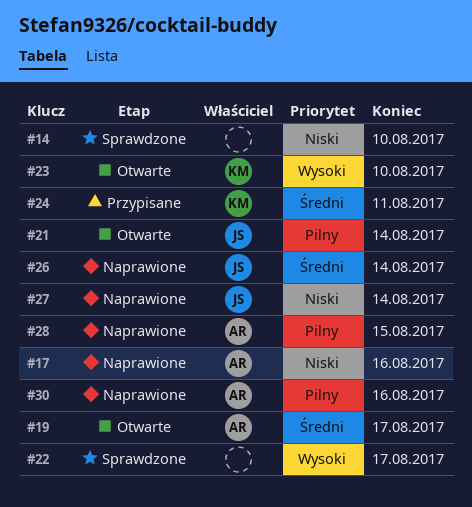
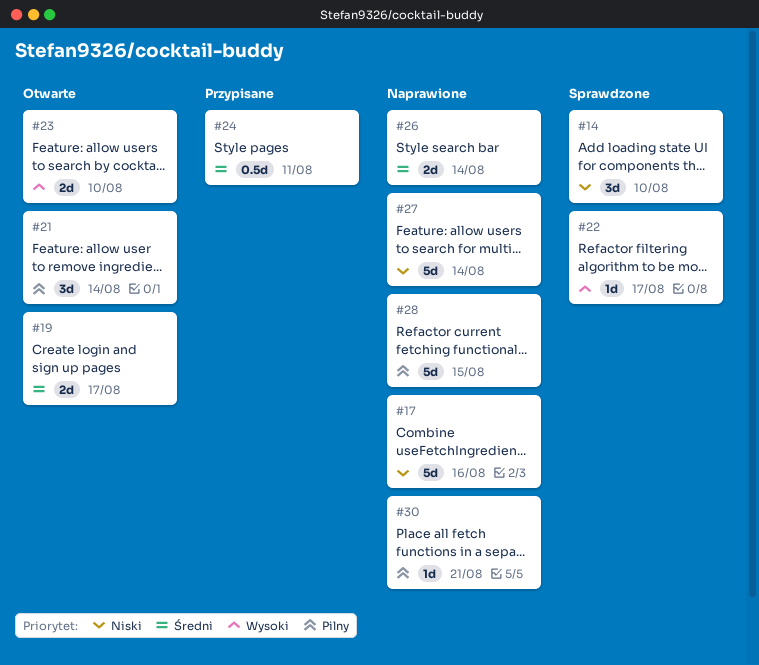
#30, due: Aug 16 -> Aug 21

